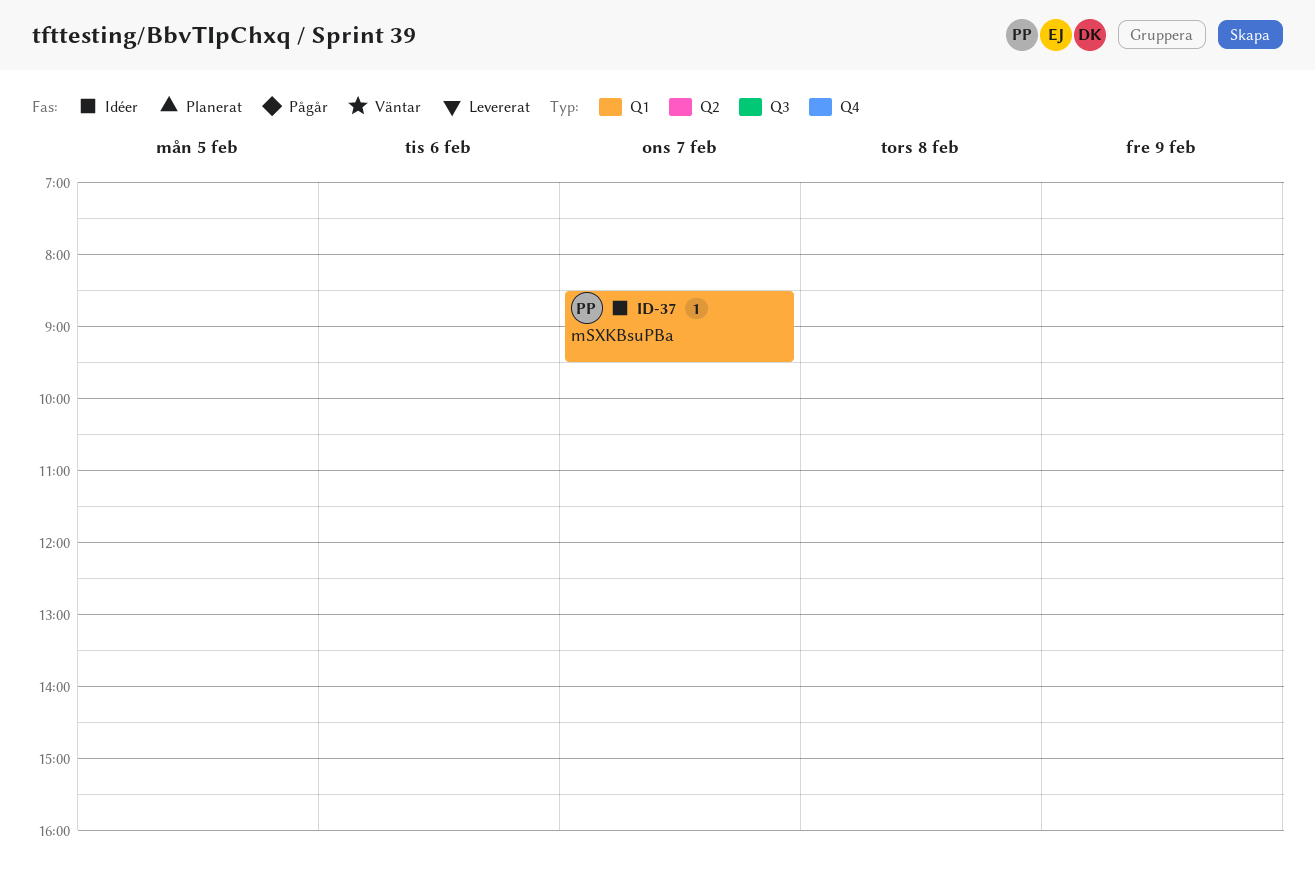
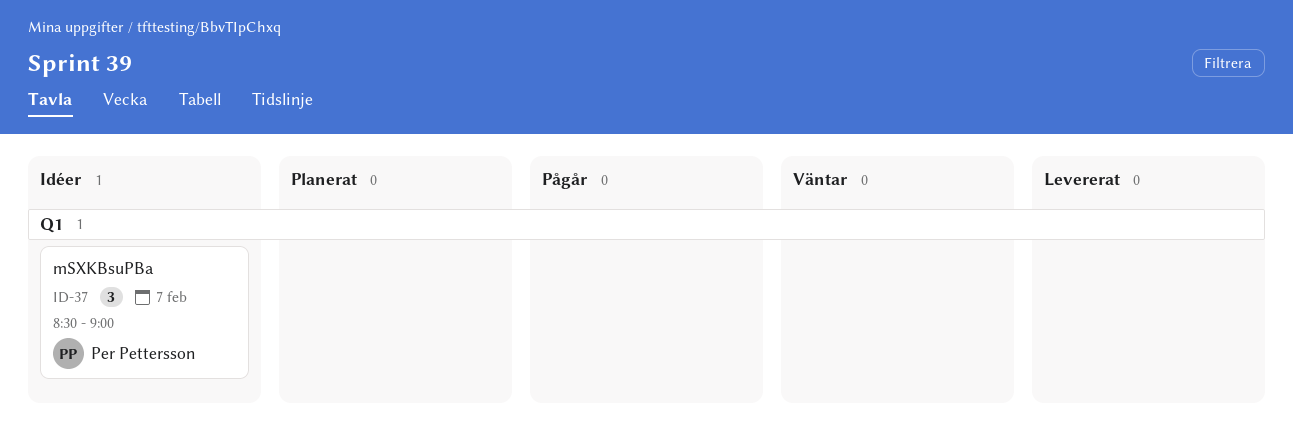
ID-37, estimate: 1 -> 3
ID-37, ends: 09:30 -> 09:00

